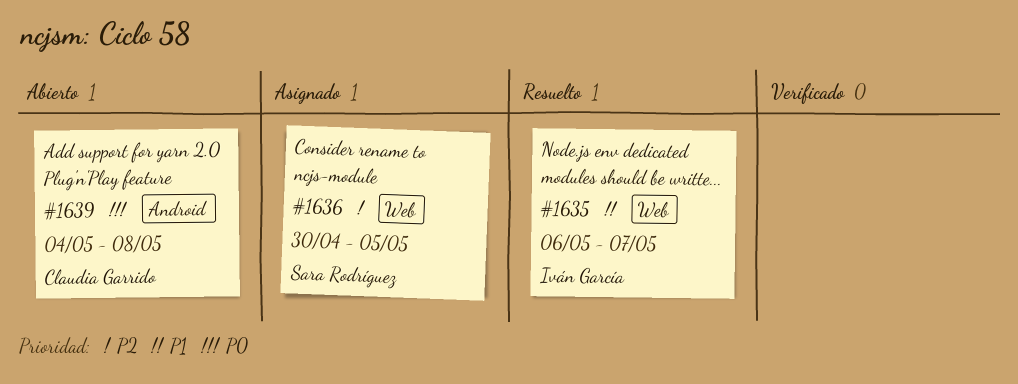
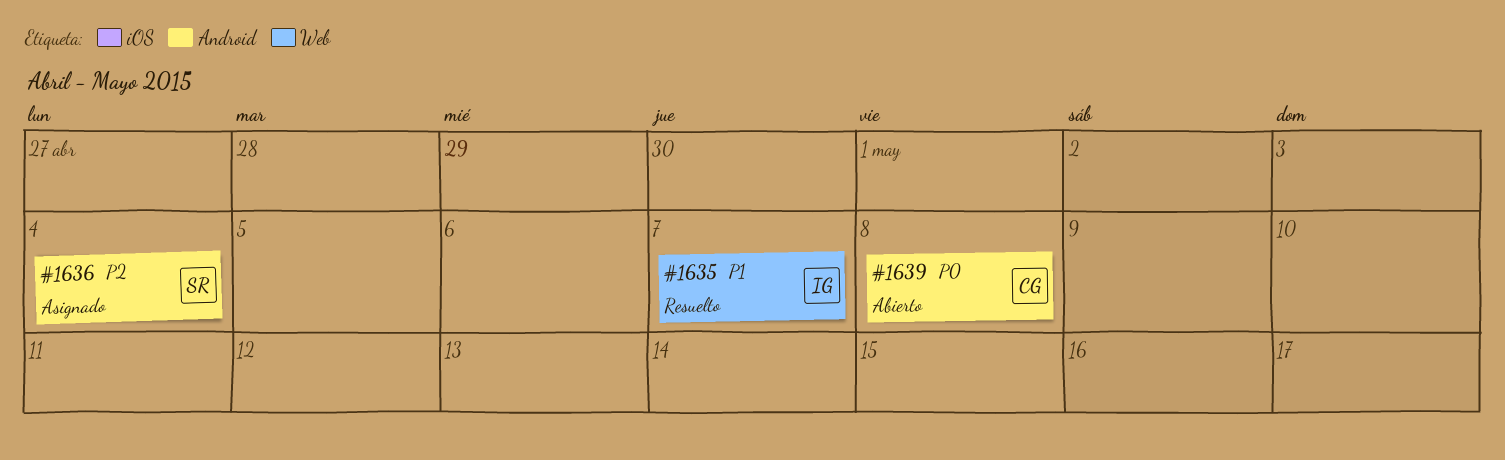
#1636, label: Web -> Android
#1636, due: May 5 -> May 4

